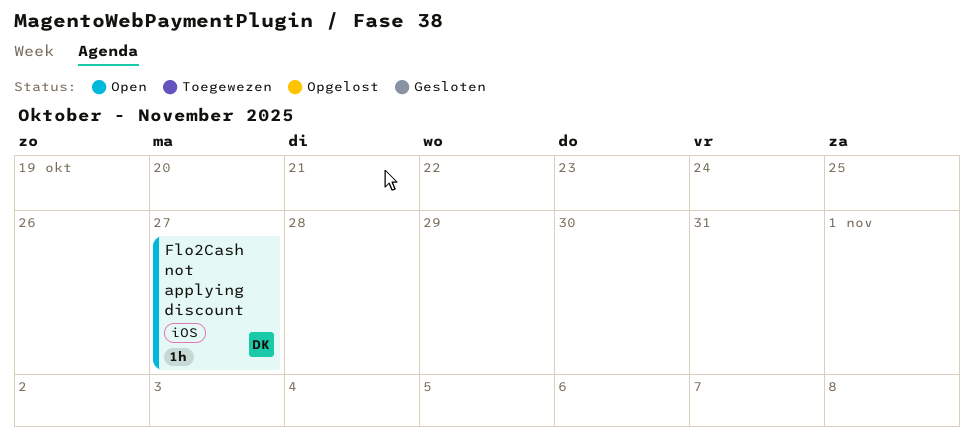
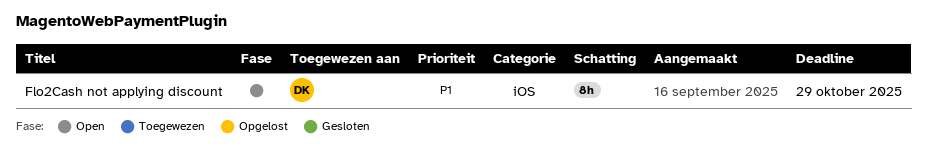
Flo2Cash not applying discount, estimate: 1h -> 8h
Flo2Cash not applying discount, due: Oct 27 -> Oct 29

